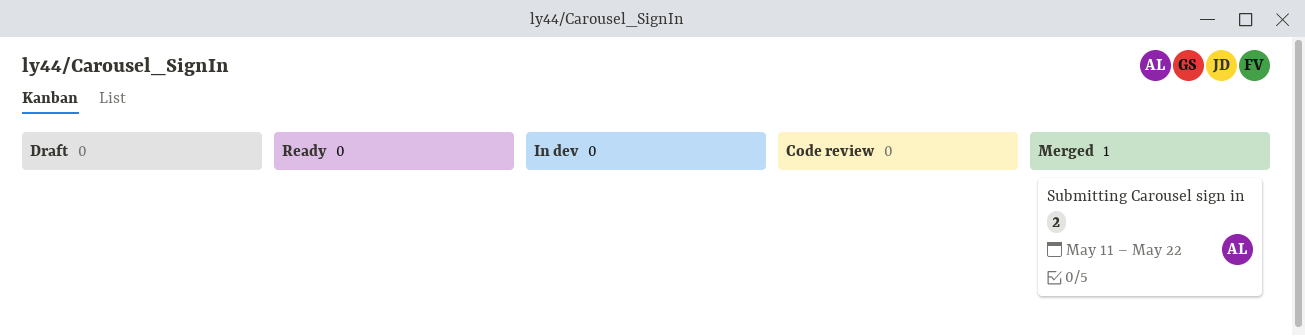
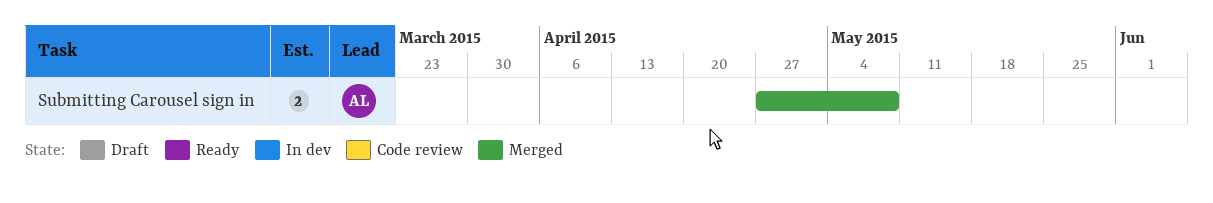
Submitting Carousel sign in, start: May 11 -> Apr 27
Submitting Carousel sign in, due: May 22 -> May 8

